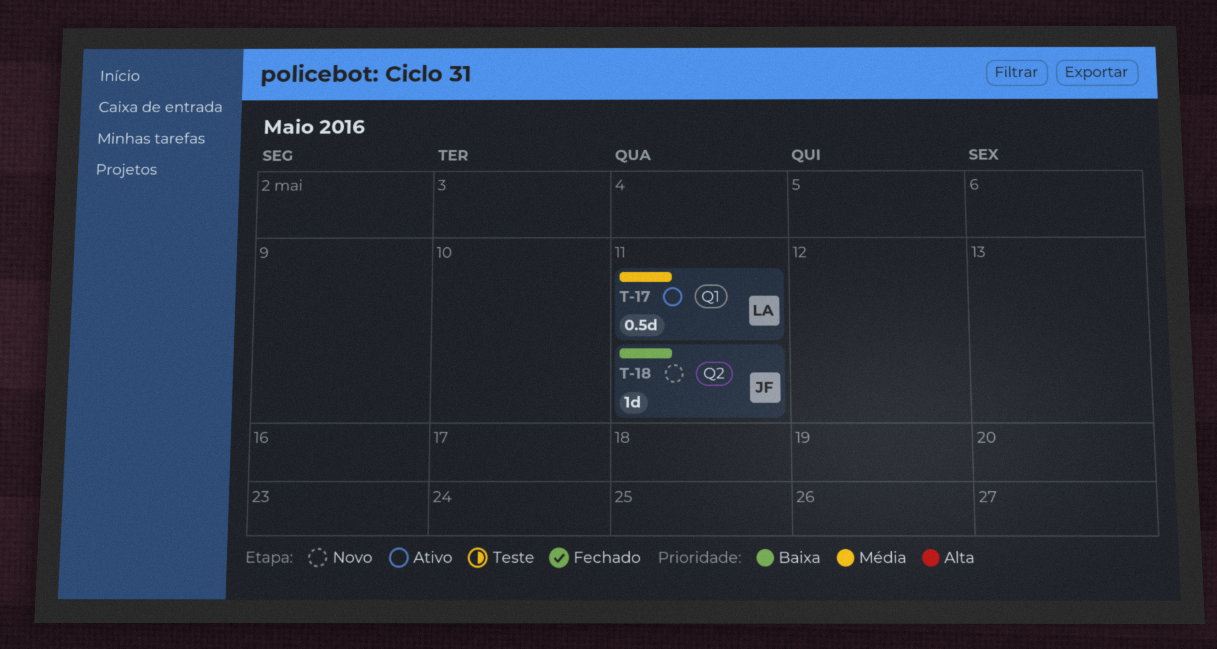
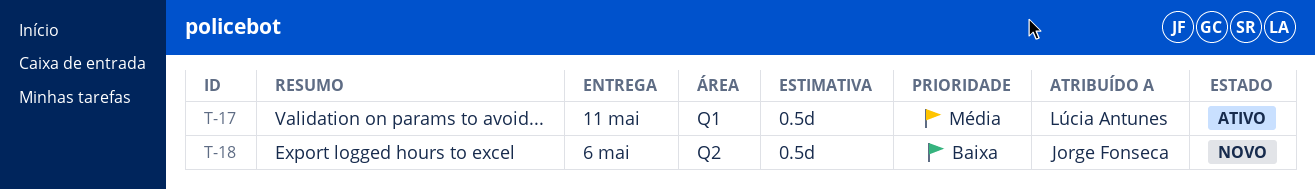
T-18, estimate: 1d -> 0.5d
T-18, due: May 11 -> May 6

